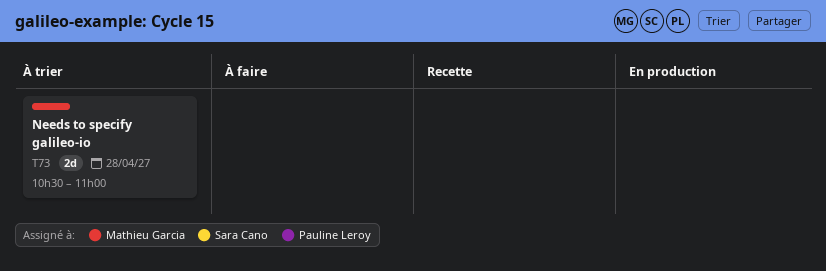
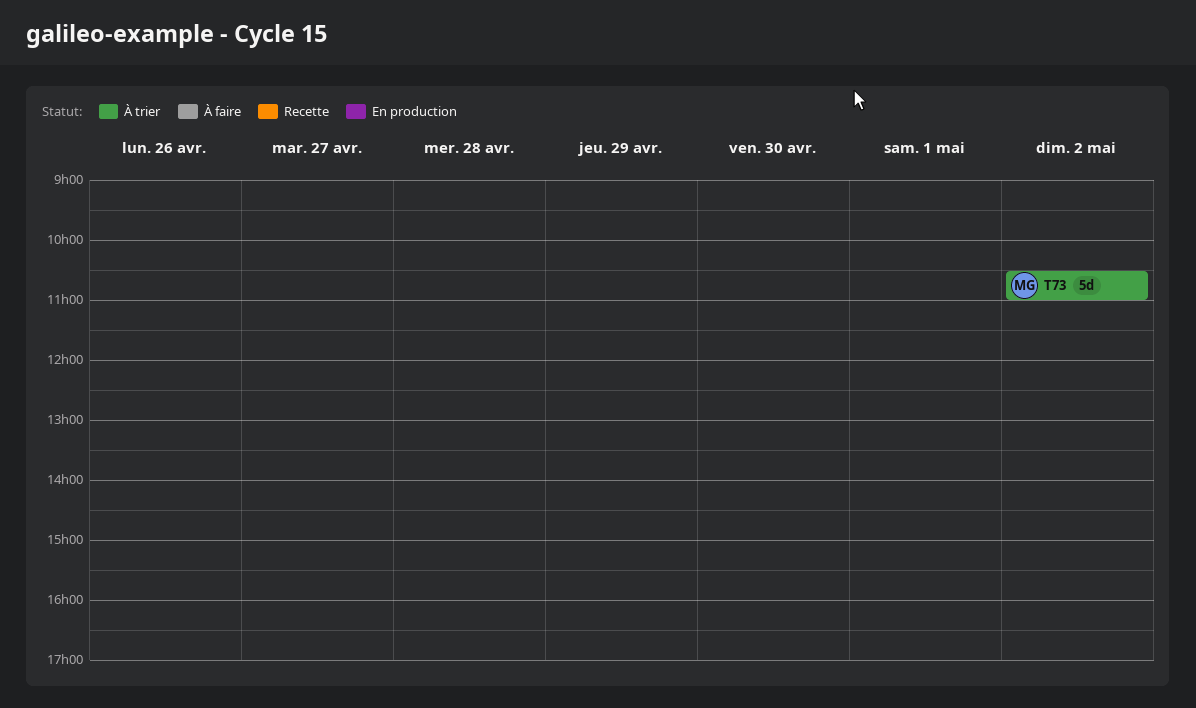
T73, estimate: 2d -> 5d
T73, day: Apr 28 -> May 2

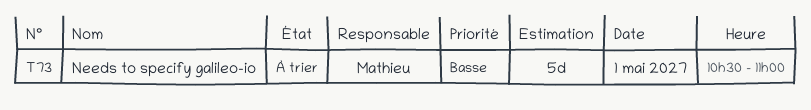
T73, day: May 2 -> May 1

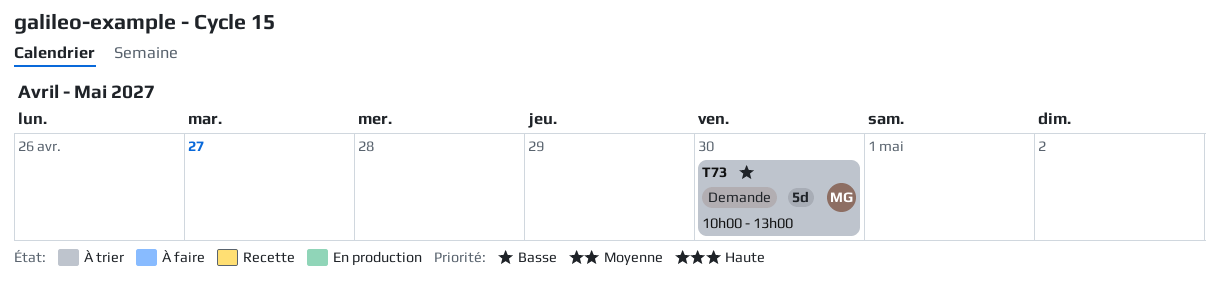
T73, day: May 1 -> Apr 30
T73, begins: 10:30 -> 10:00
T73, ends: 11:00 -> 13:00

